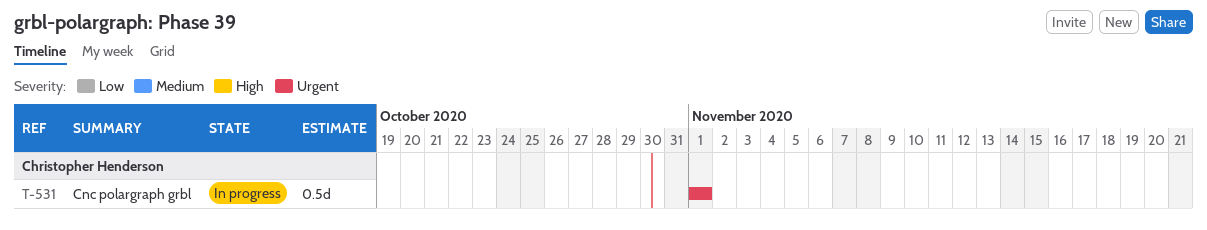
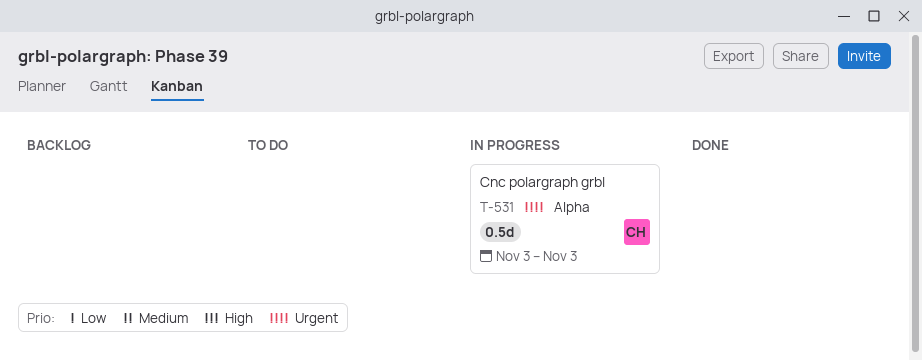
T-531, start: Nov 1 -> Nov 3
T-531, due: Nov 1 -> Nov 3

